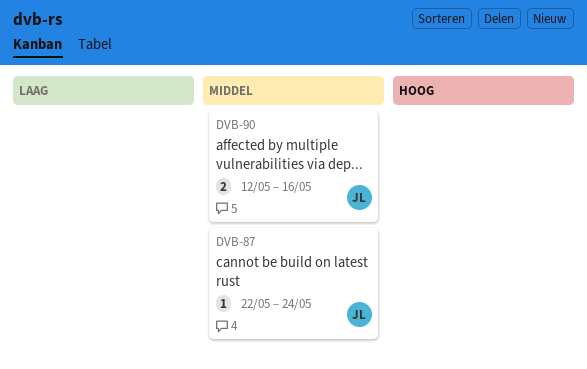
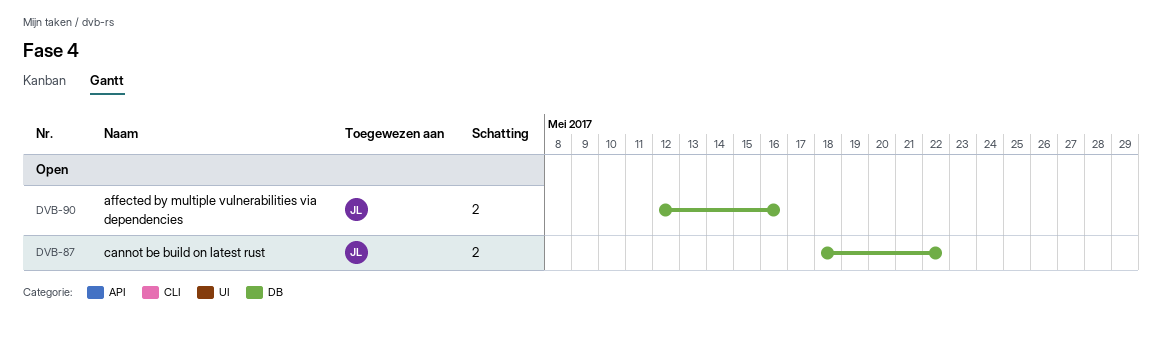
DVB-87, estimate: 1 -> 2
DVB-87, start: May 22 -> May 18
DVB-87, due: May 24 -> May 22

